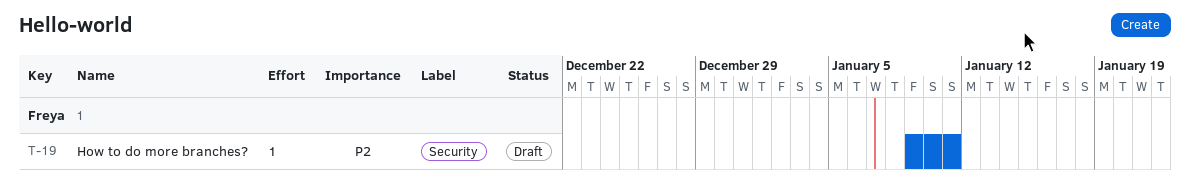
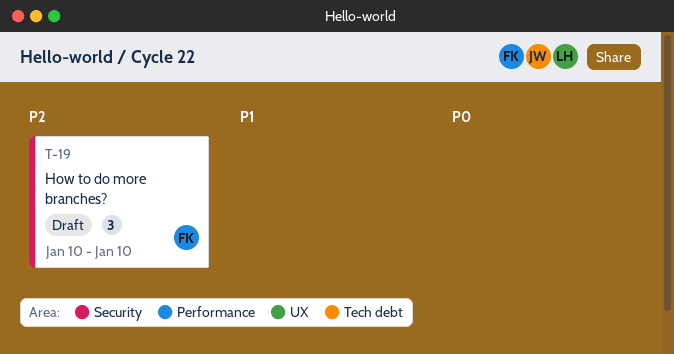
T-19, estimate: 1 -> 3
T-19, start: Jan 9 -> Jan 10
T-19, due: Jan 11 -> Jan 10

